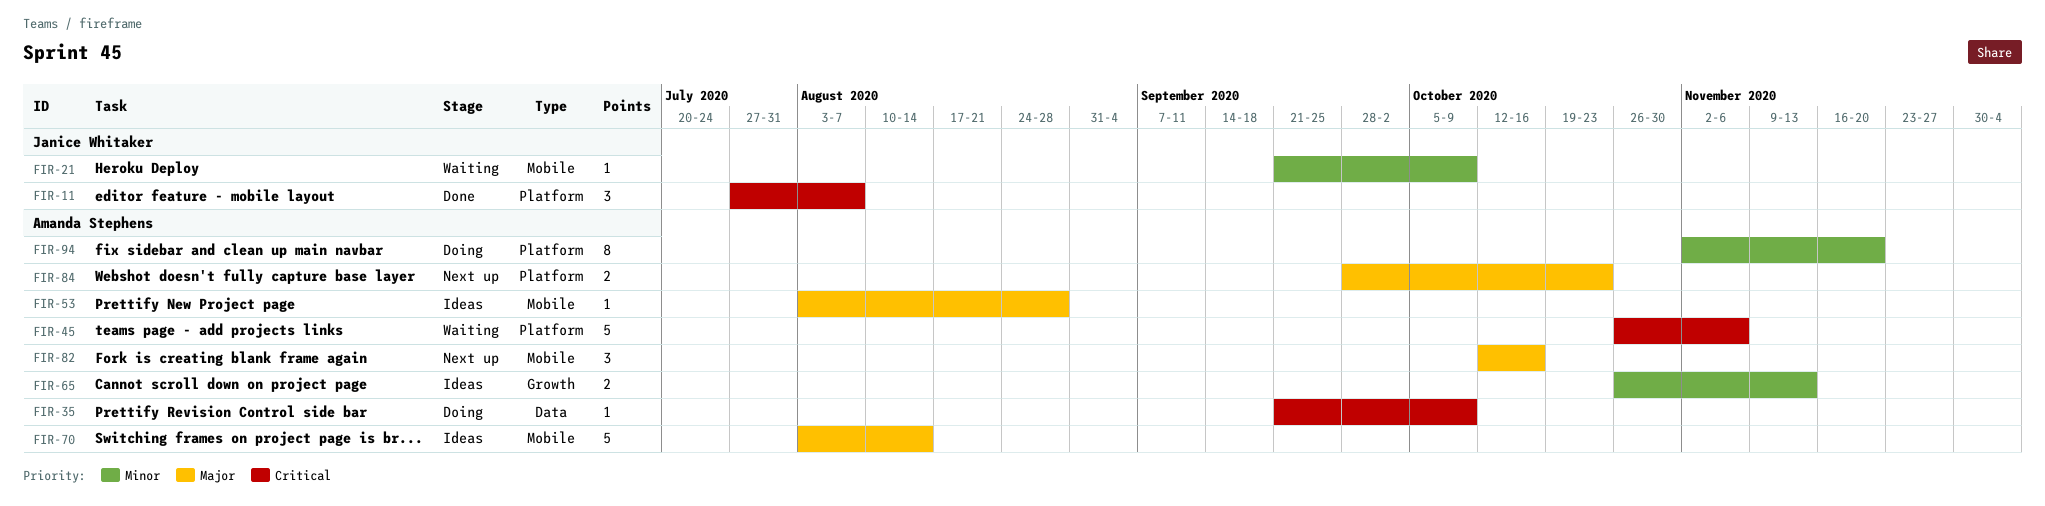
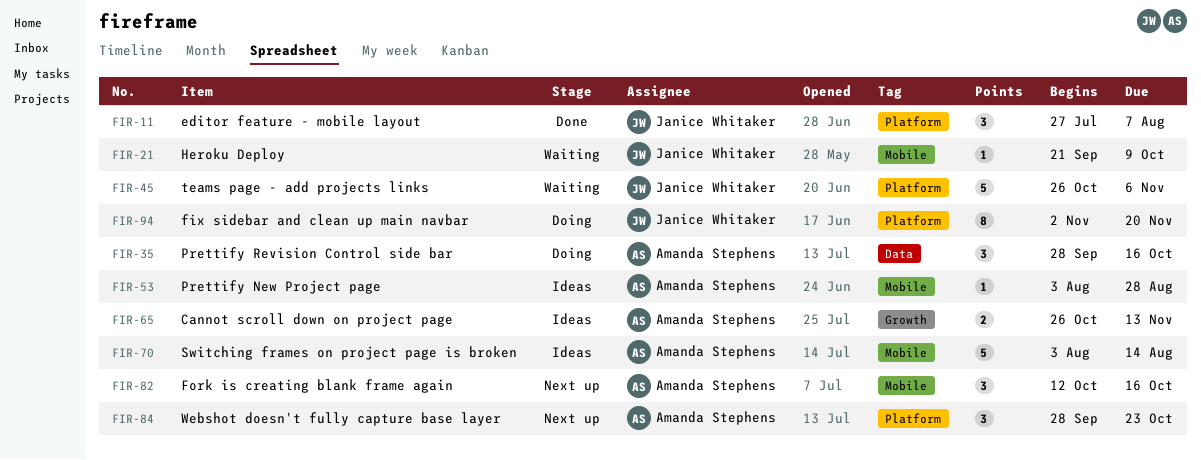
FIR-35, estimate: 1 -> 3
FIR-35, start: Sep 21 -> Sep 28
FIR-35, due: Oct 9 -> Oct 16
FIR-45, owner: Amanda Stephens -> Janice Whitaker
FIR-84, estimate: 2 -> 3
FIR-94, owner: Amanda Stephens -> Janice Whitaker

